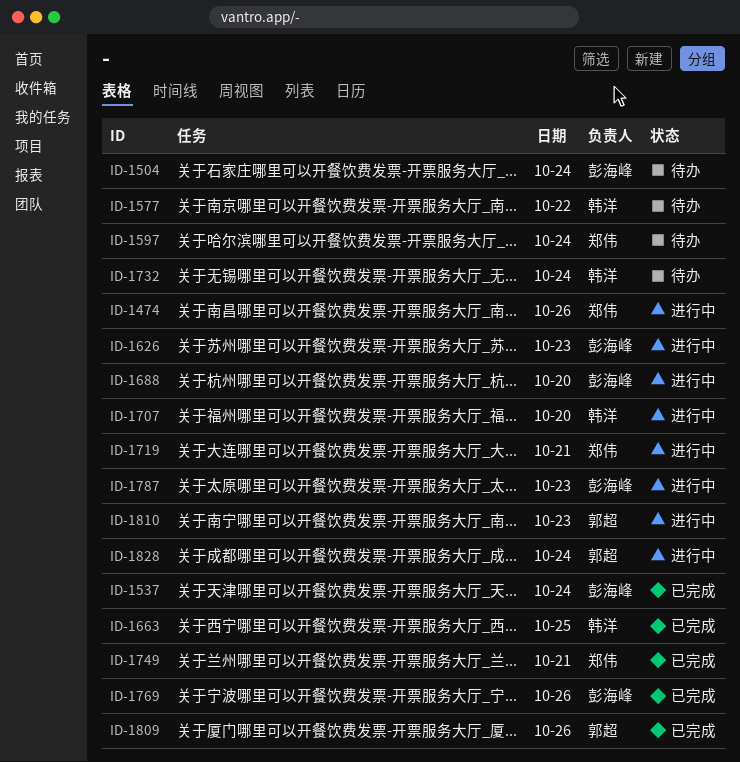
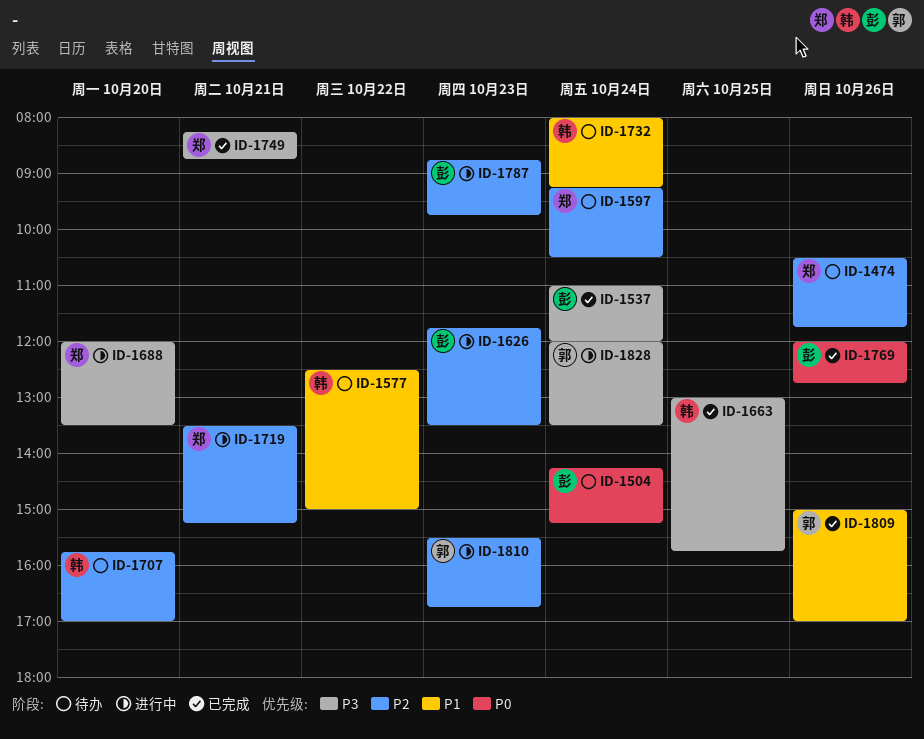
ID-1474, status: 进行中 -> 待办
ID-1688, owner: 彭海峰 -> 郑伟
ID-1707, status: 进行中 -> 待办

